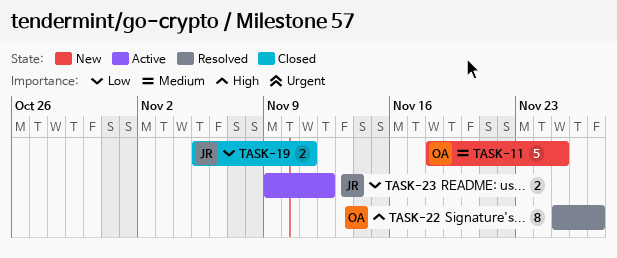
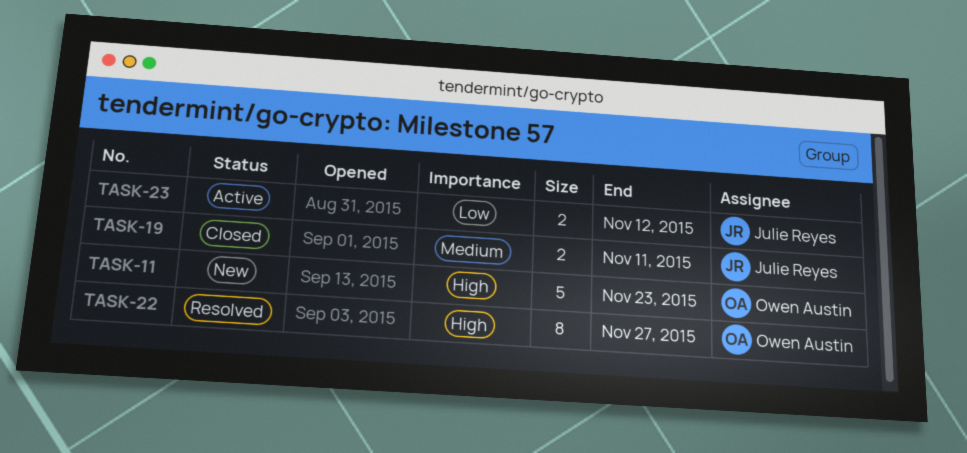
TASK-11, priority: Medium -> High
TASK-11, due: Nov 25 -> Nov 23
TASK-19, priority: Low -> Medium

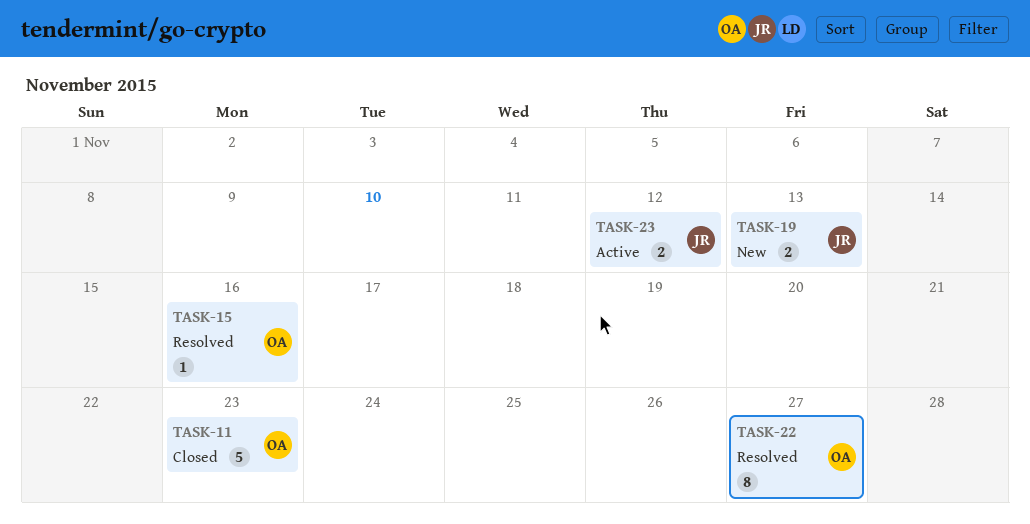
TASK-11, status: New -> Closed
TASK-15: none -> present
TASK-19, status: Closed -> New
TASK-19, due: Nov 11 -> Nov 13

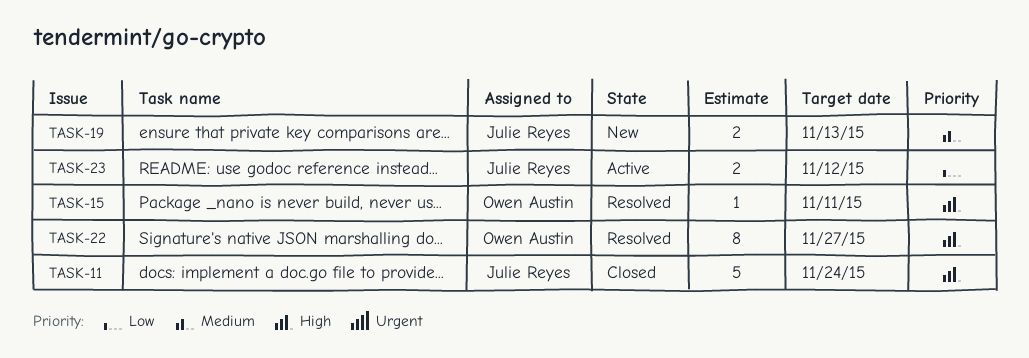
TASK-11, owner: Owen Austin -> Julie Reyes
TASK-11, due: Nov 23 -> Nov 24
TASK-15, due: Nov 16 -> Nov 11

